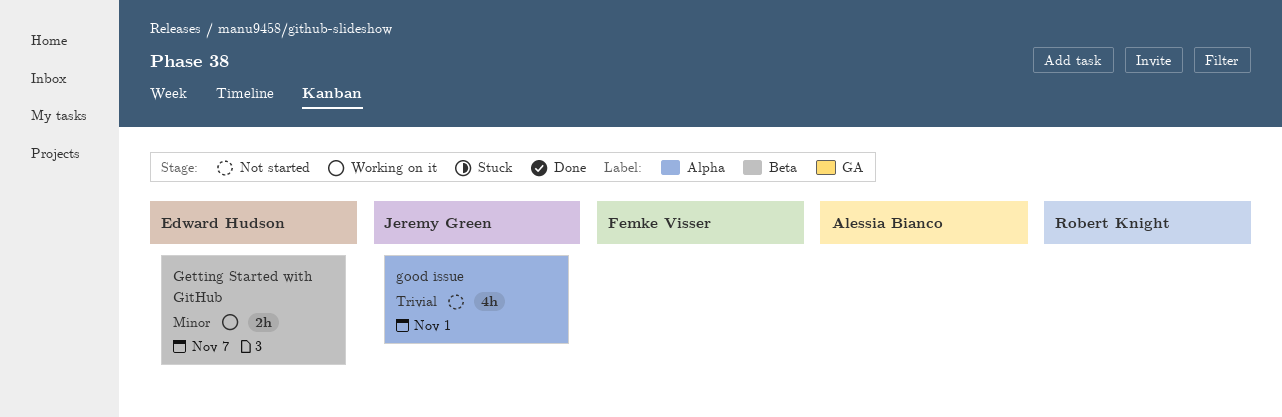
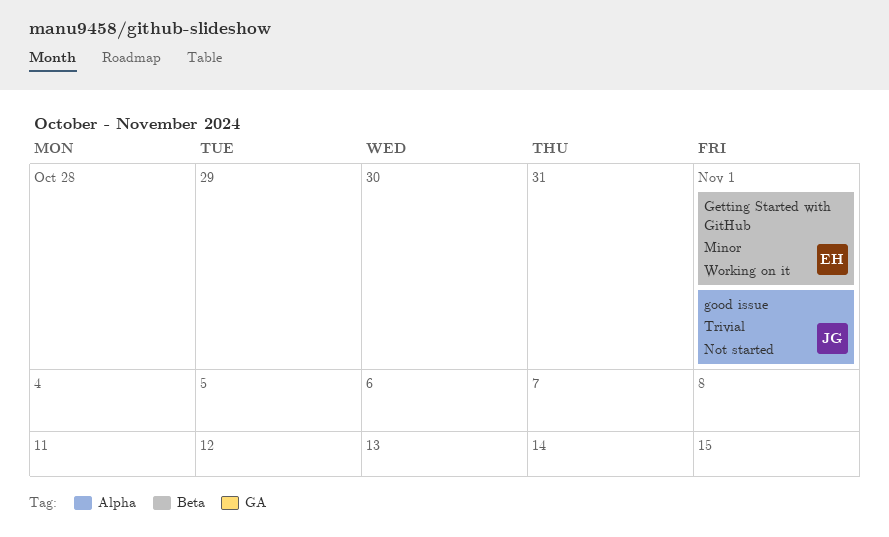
Getting Started with GitHub, due: Nov 7 -> Nov 1

